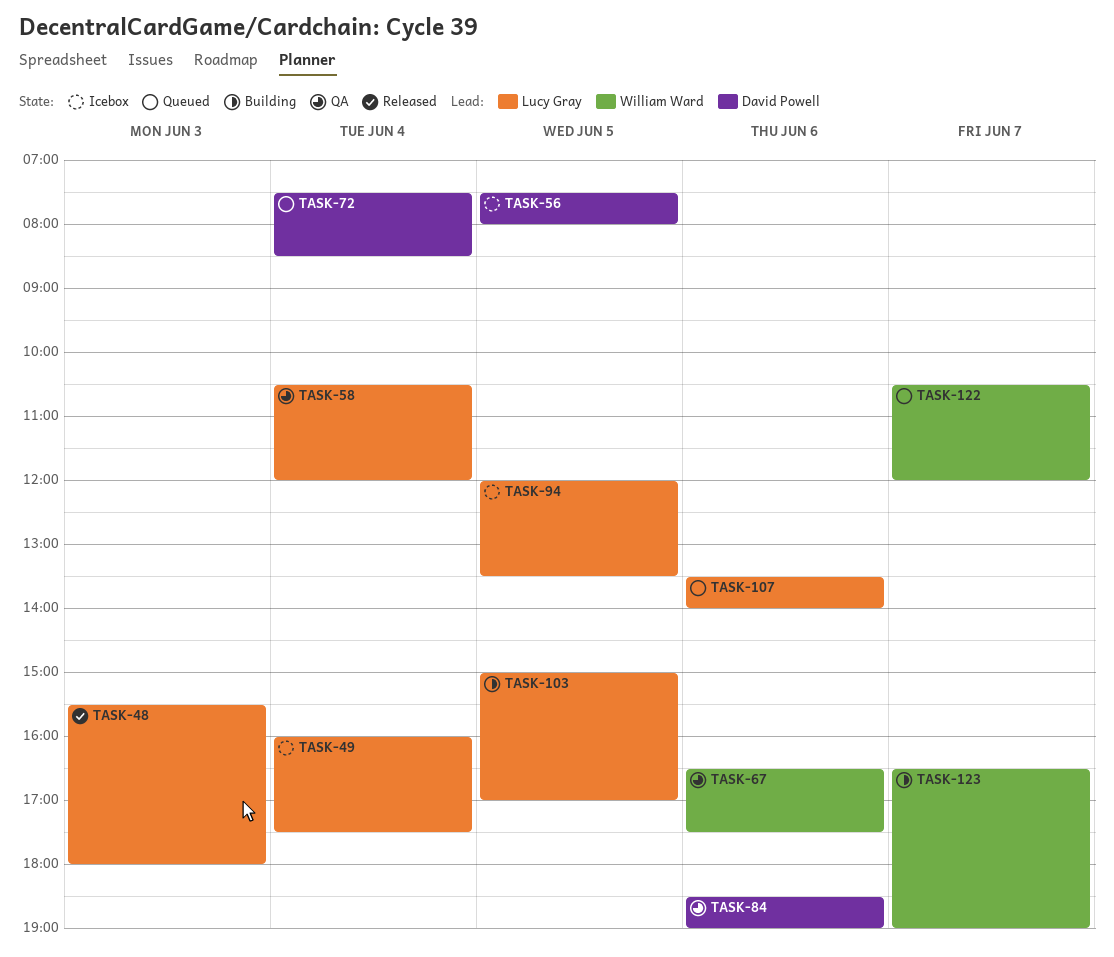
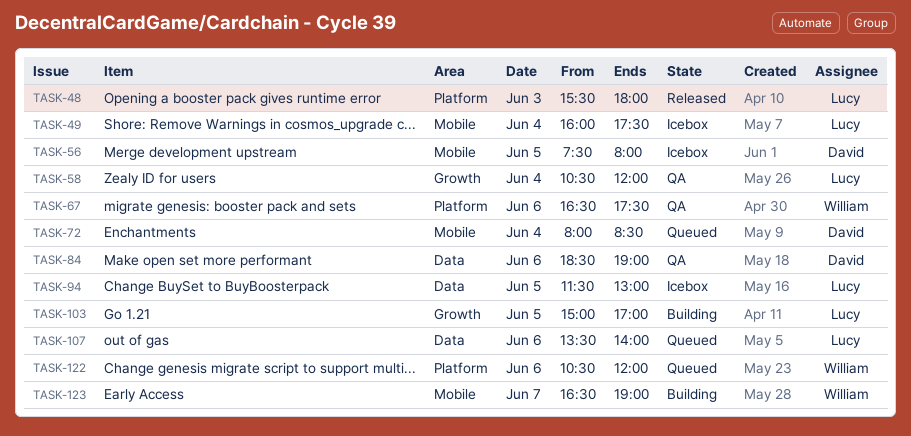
TASK-72, begins: 07:30 -> 08:00
TASK-94, begins: 12:00 -> 11:30
TASK-94, ends: 13:30 -> 13:00
TASK-122, day: Jun 7 -> Jun 6

